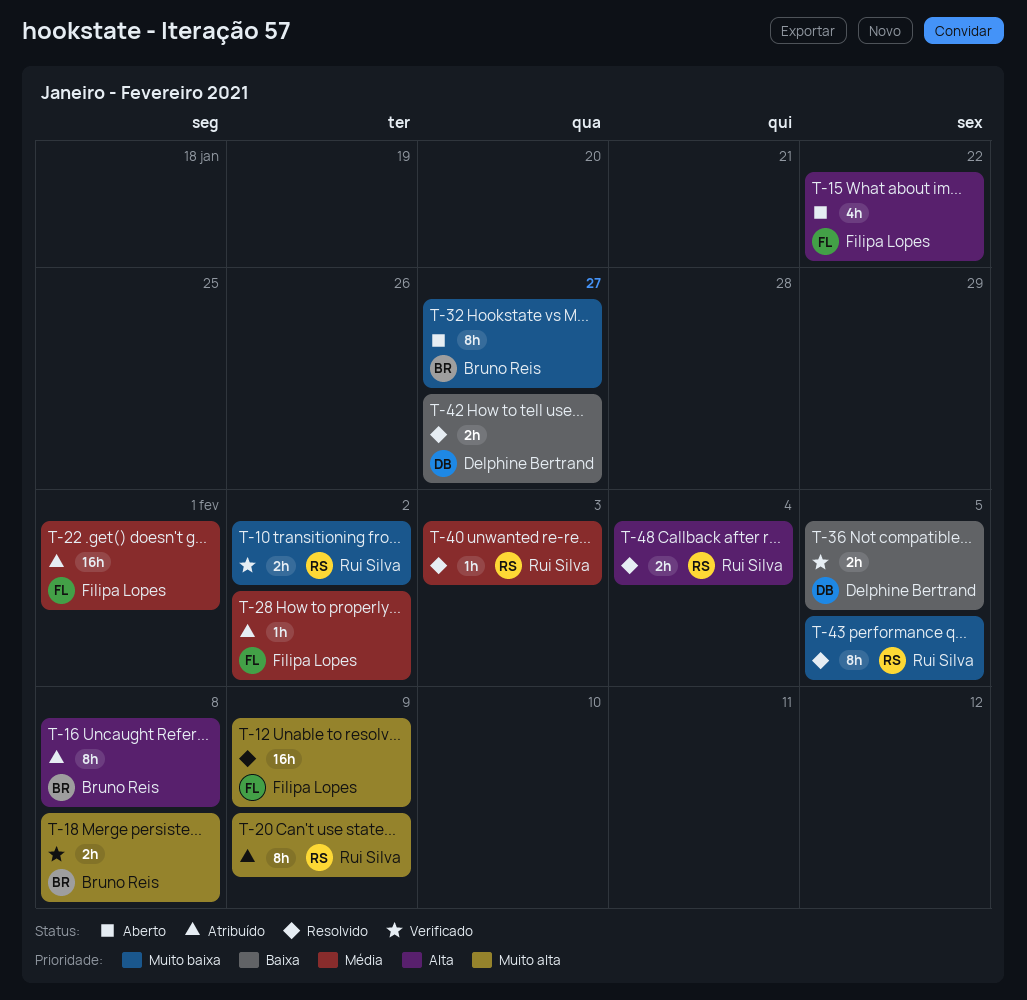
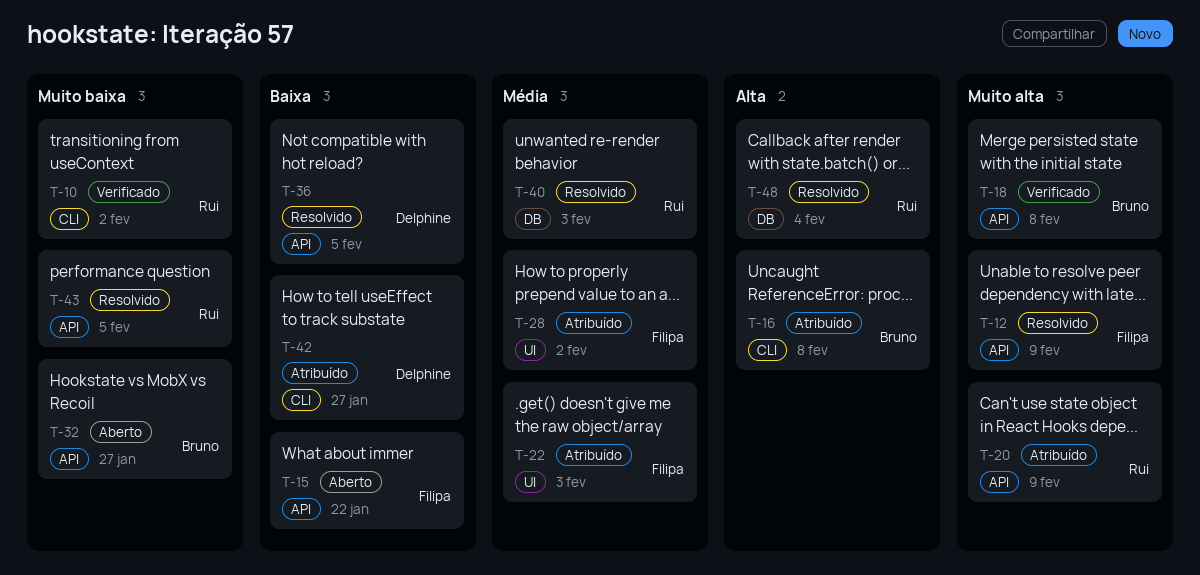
T-15, priority: Alta -> Baixa
T-22, due: Feb 1 -> Feb 3
T-36, status: Verificado -> Resolvido
T-42, status: Resolvido -> Atribuído

